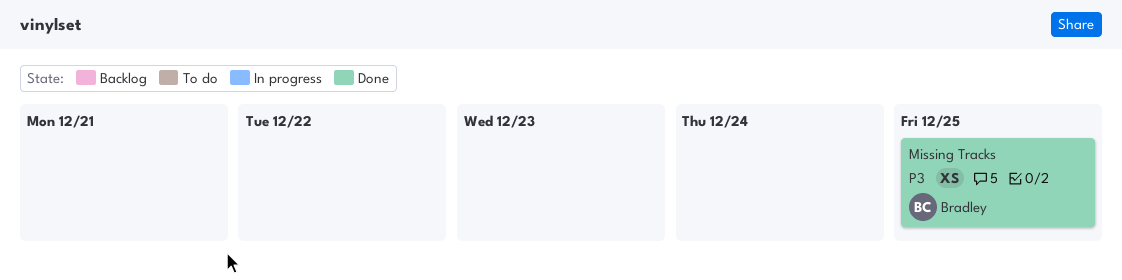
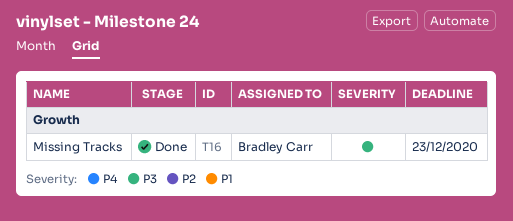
Missing Tracks, due: Dec 25 -> Dec 23

